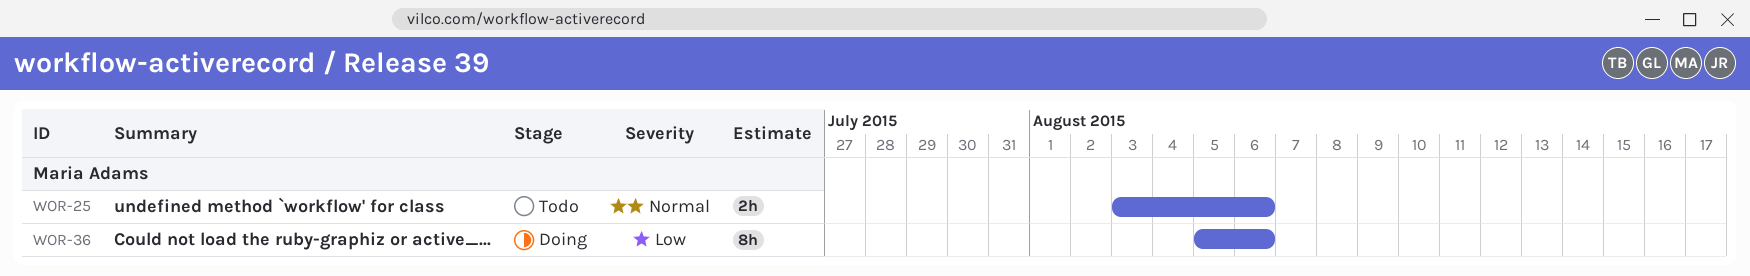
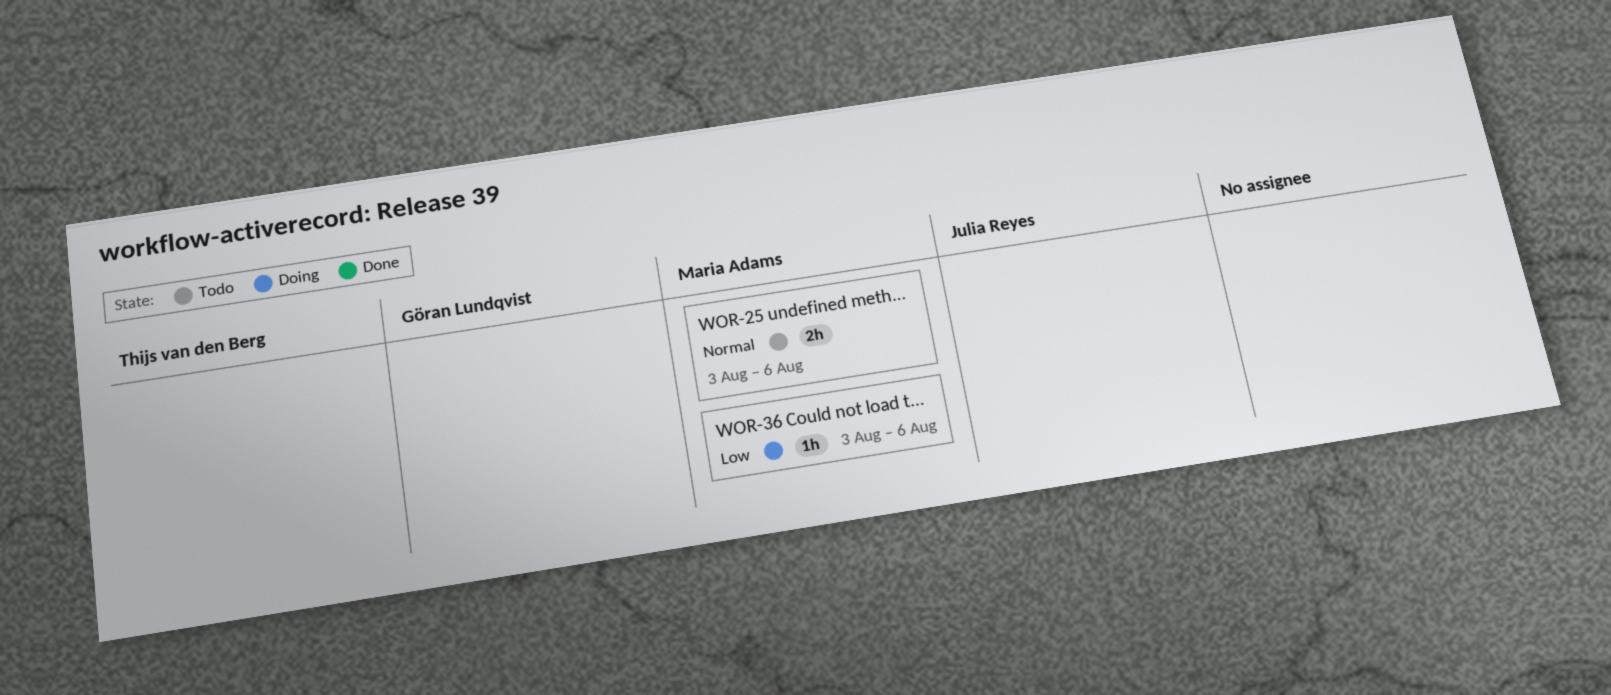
WOR-36, estimate: 8h -> 1h
WOR-36, start: Aug 5 -> Aug 3

